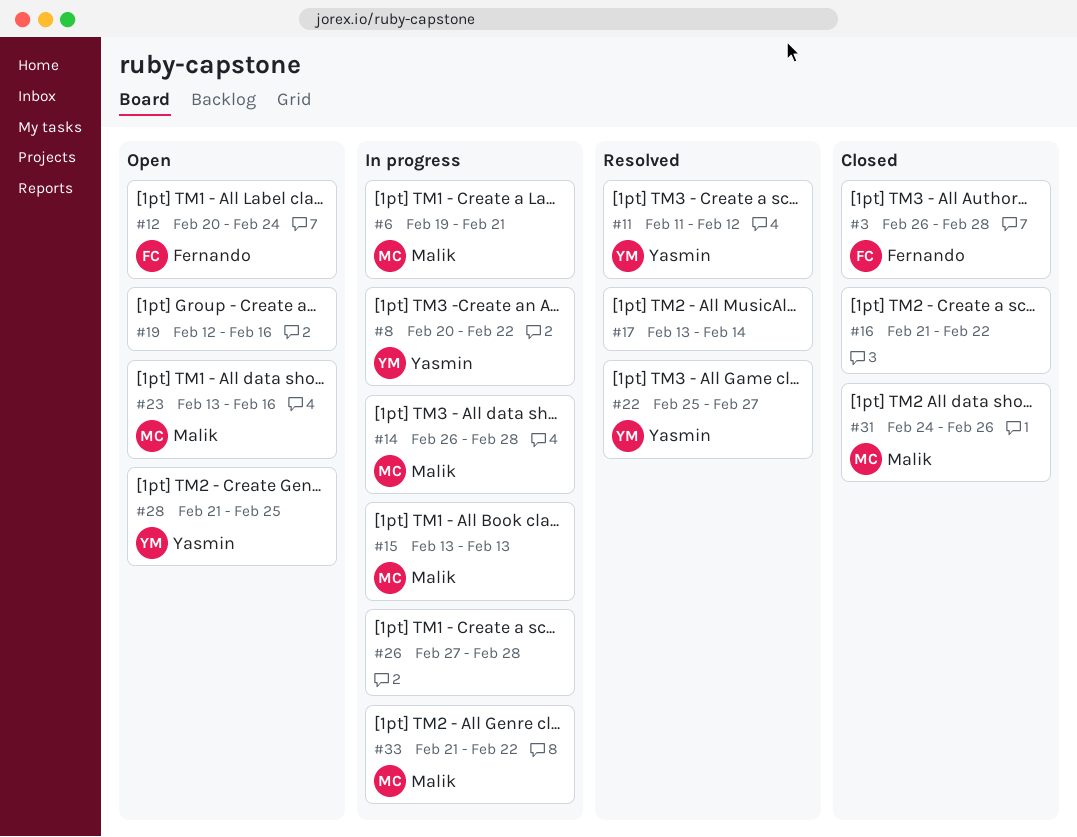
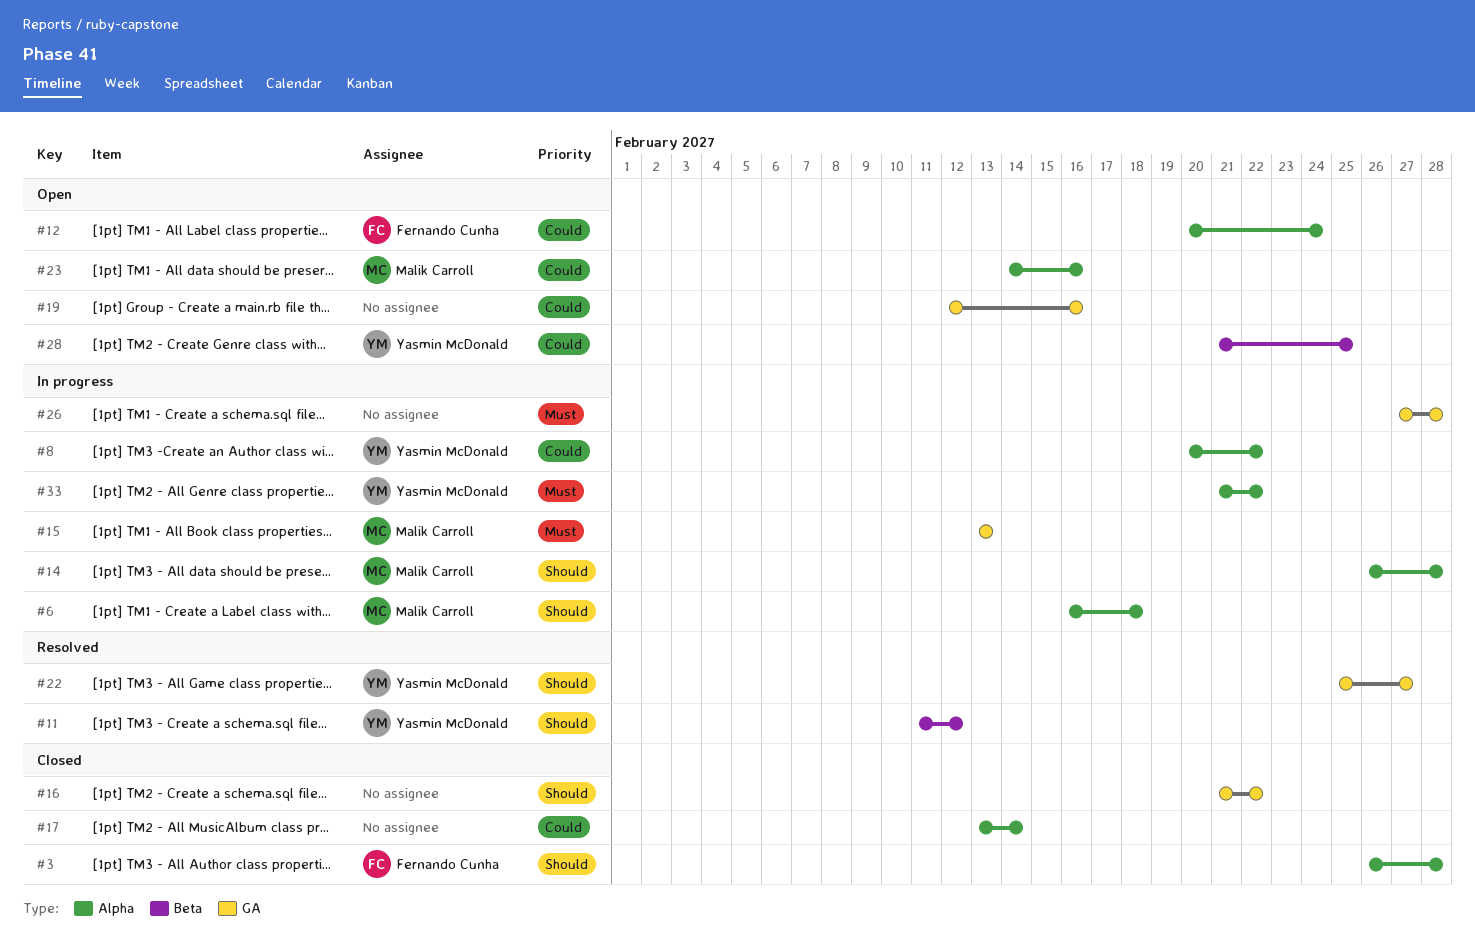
#6, start: Feb 19 -> Feb 16
#6, due: Feb 21 -> Feb 18
#17, status: Resolved -> Closed
#23, start: Feb 13 -> Feb 14
#31: present -> none
#33, owner: Malik Carroll -> Yasmin McDonald

